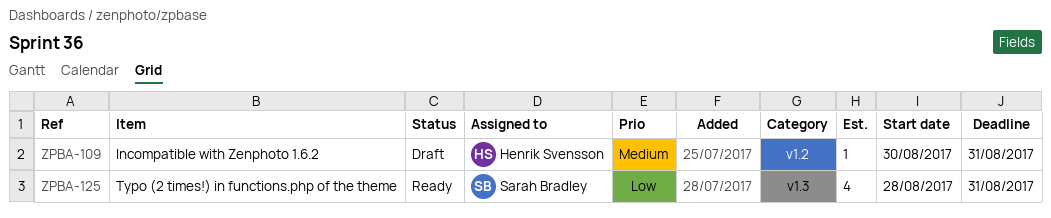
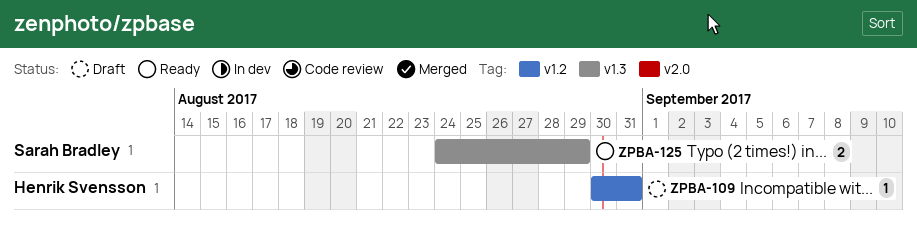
ZPBA-125, estimate: 4 -> 2
ZPBA-125, start: Aug 28 -> Aug 24
ZPBA-125, due: Aug 31 -> Aug 29

